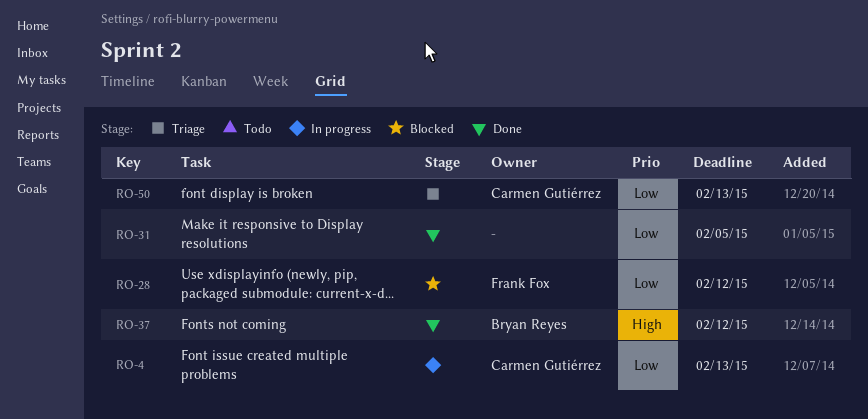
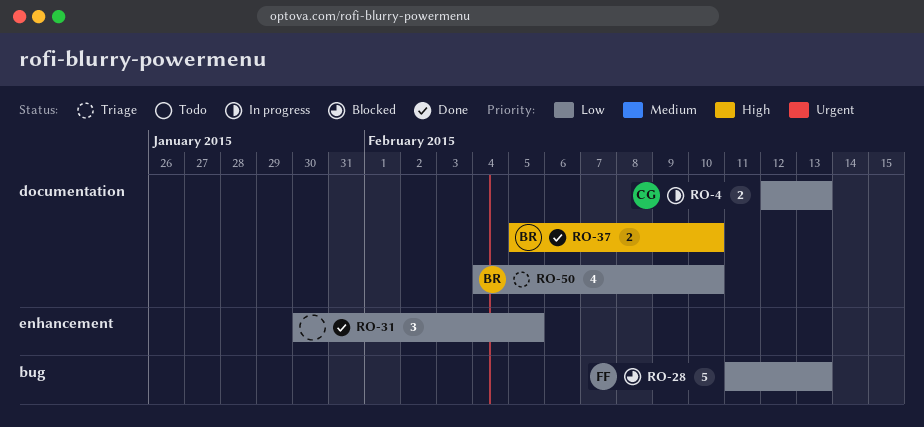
RO-28, due: Feb 12 -> Feb 13
RO-37, due: Feb 12 -> Feb 10
RO-50, owner: Carmen Gutiérrez -> Bryan Reyes
RO-50, due: Feb 13 -> Feb 10

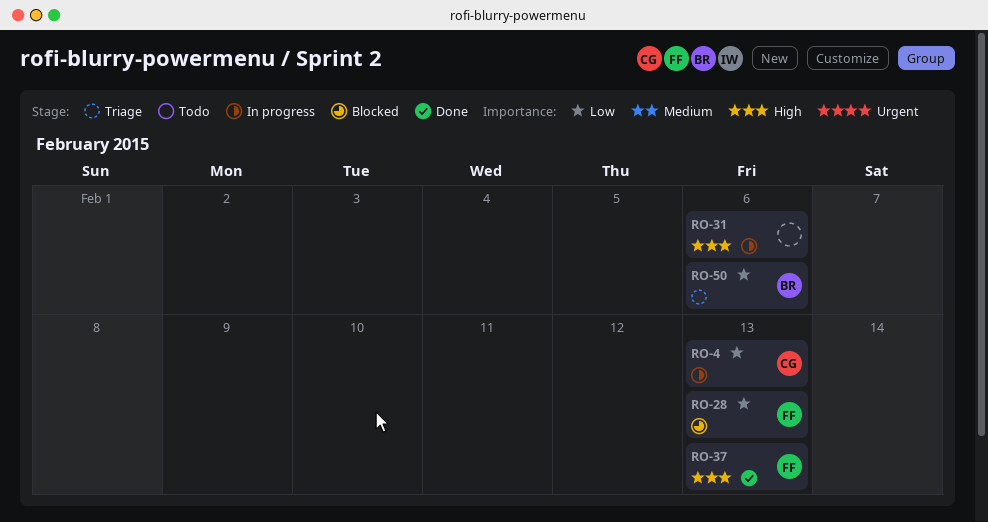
RO-31, status: Done -> In progress
RO-31, priority: Low -> High
RO-31, due: Feb 5 -> Feb 6
RO-37, owner: BR -> FF
RO-37, due: Feb 10 -> Feb 13
RO-50, due: Feb 10 -> Feb 6

